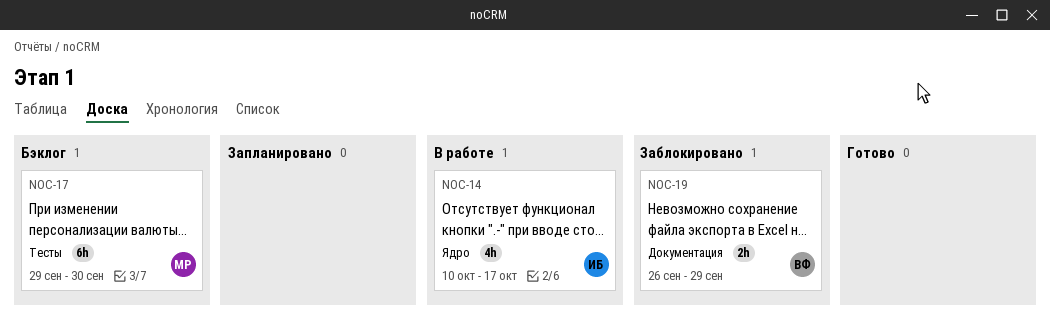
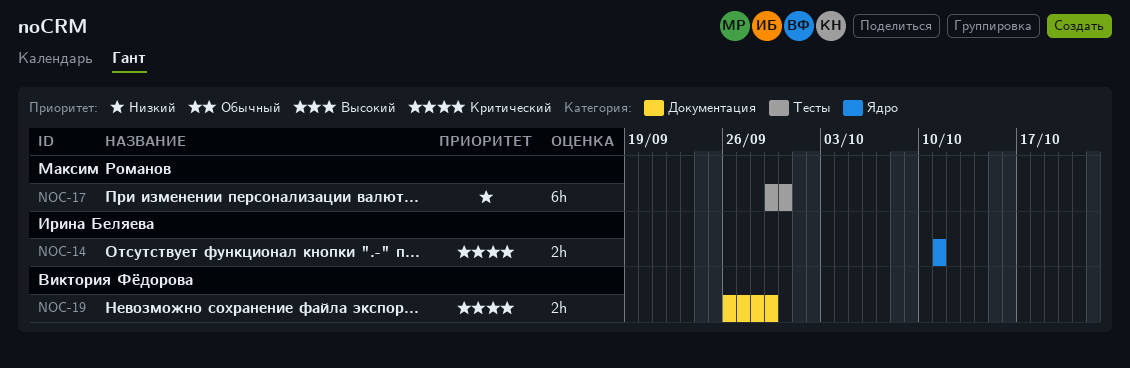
NOC-14, estimate: 4h -> 2h
NOC-14, start: Oct 10 -> Oct 11
NOC-14, due: Oct 17 -> Oct 11

